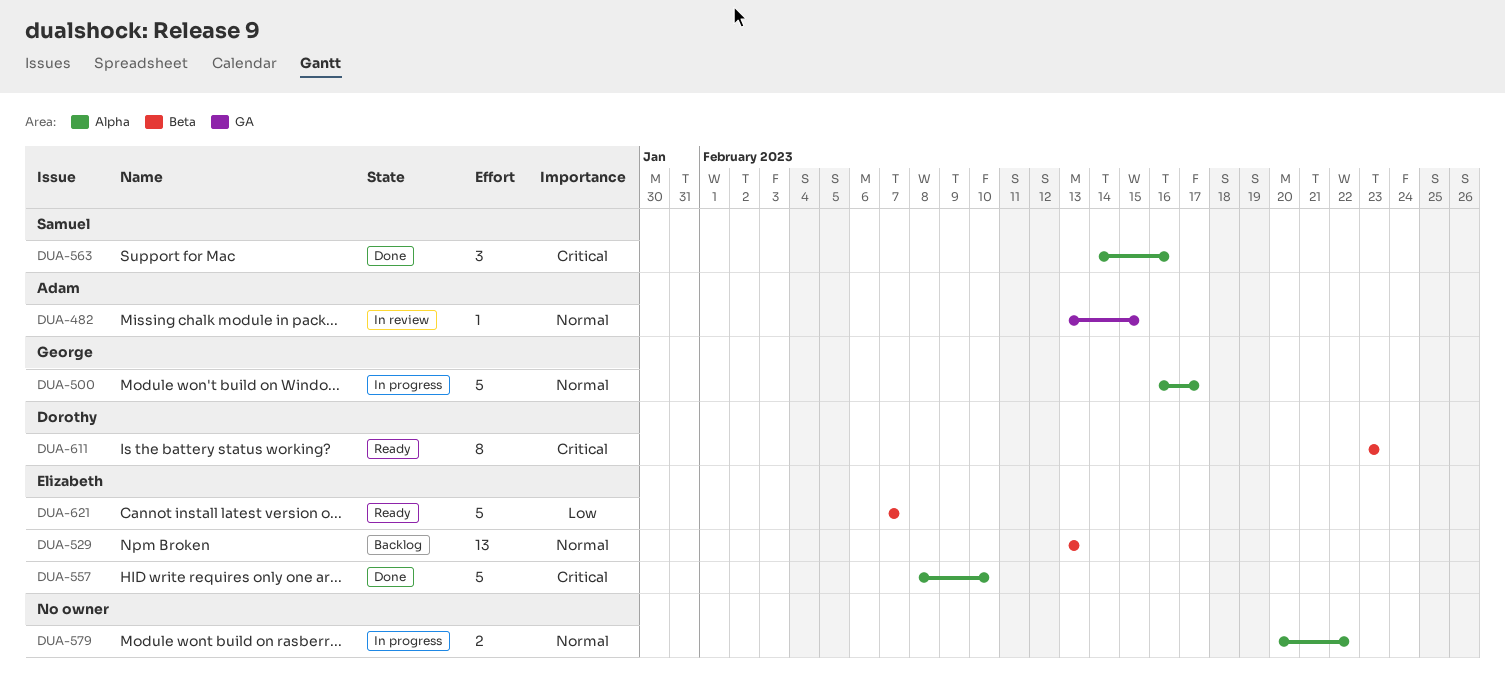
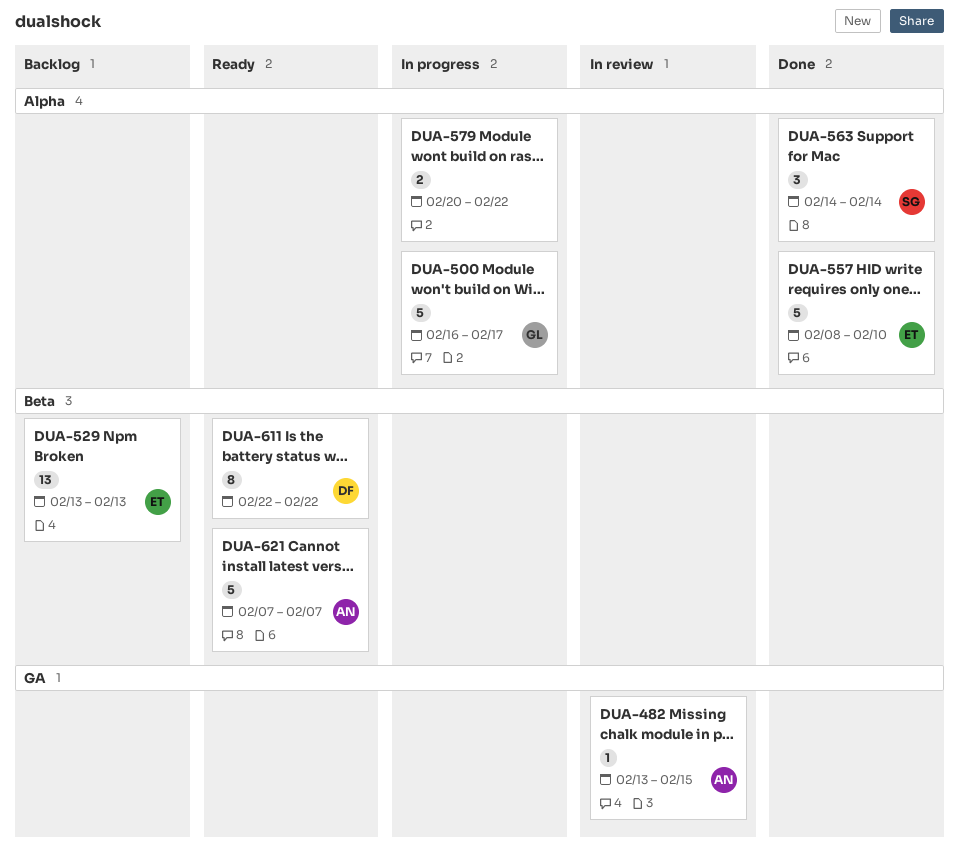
DUA-563, due: Feb 16 -> Feb 14
DUA-611, start: Feb 23 -> Feb 22
DUA-611, due: Feb 23 -> Feb 22
DUA-621, owner: Elizabeth -> Adam

